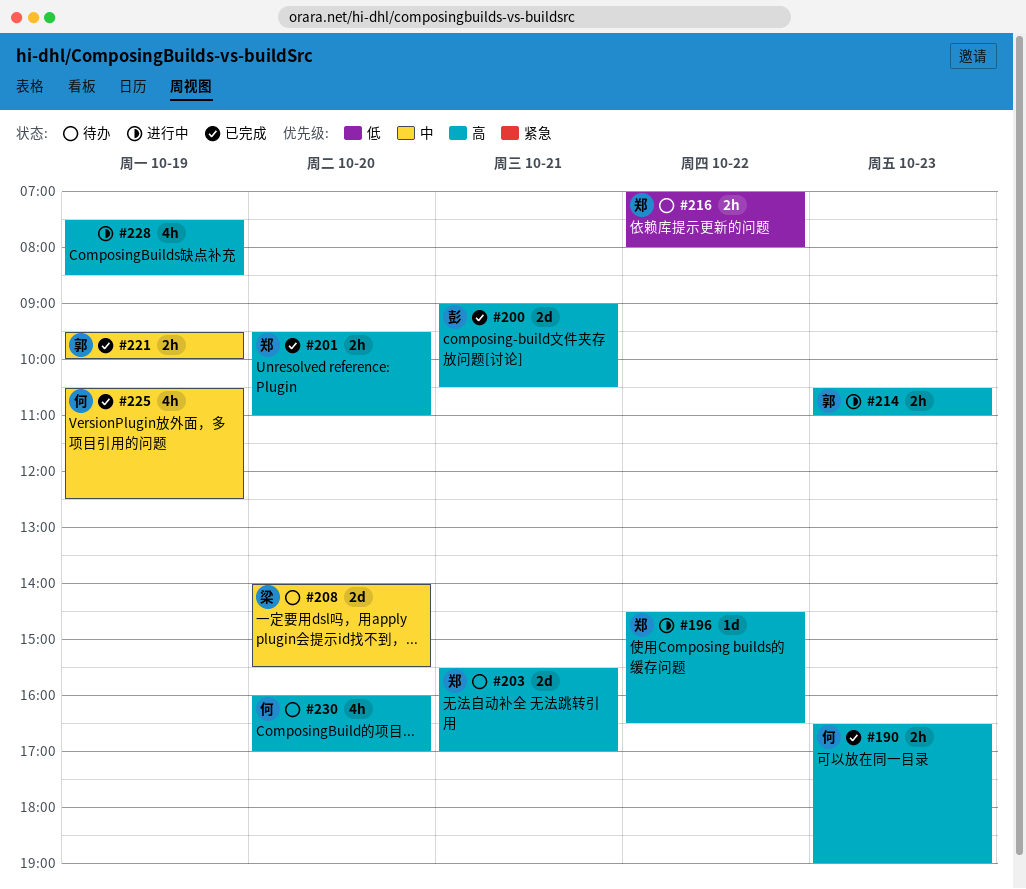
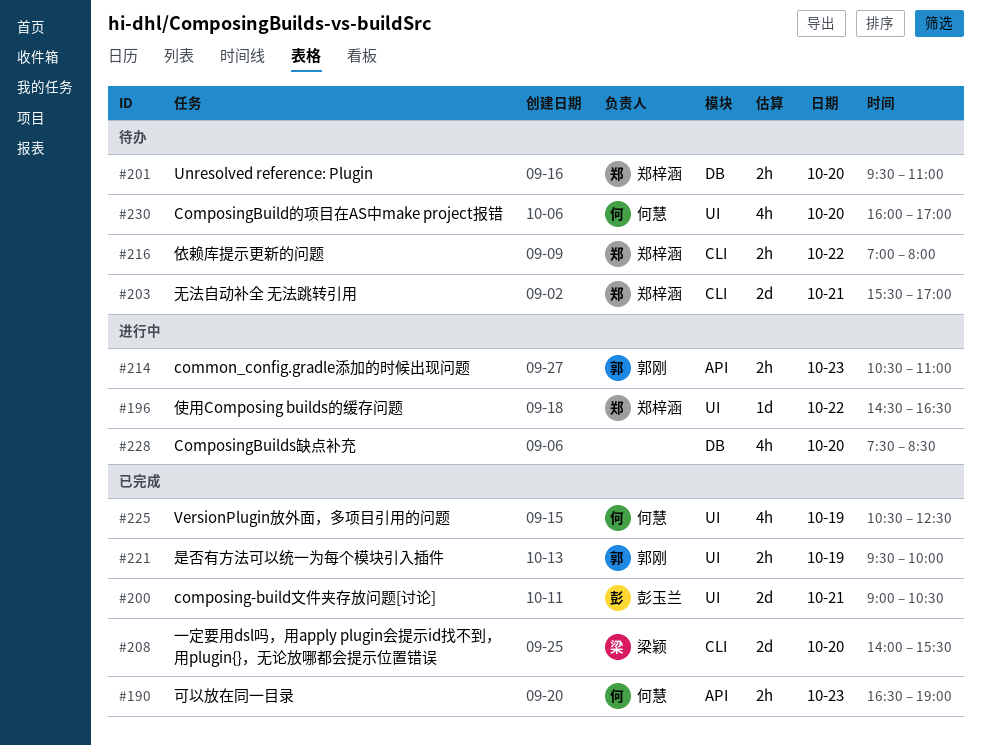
#201, status: 已完成 -> 待办
#208, status: 待办 -> 已完成
#228, day: Oct 19 -> Oct 20

